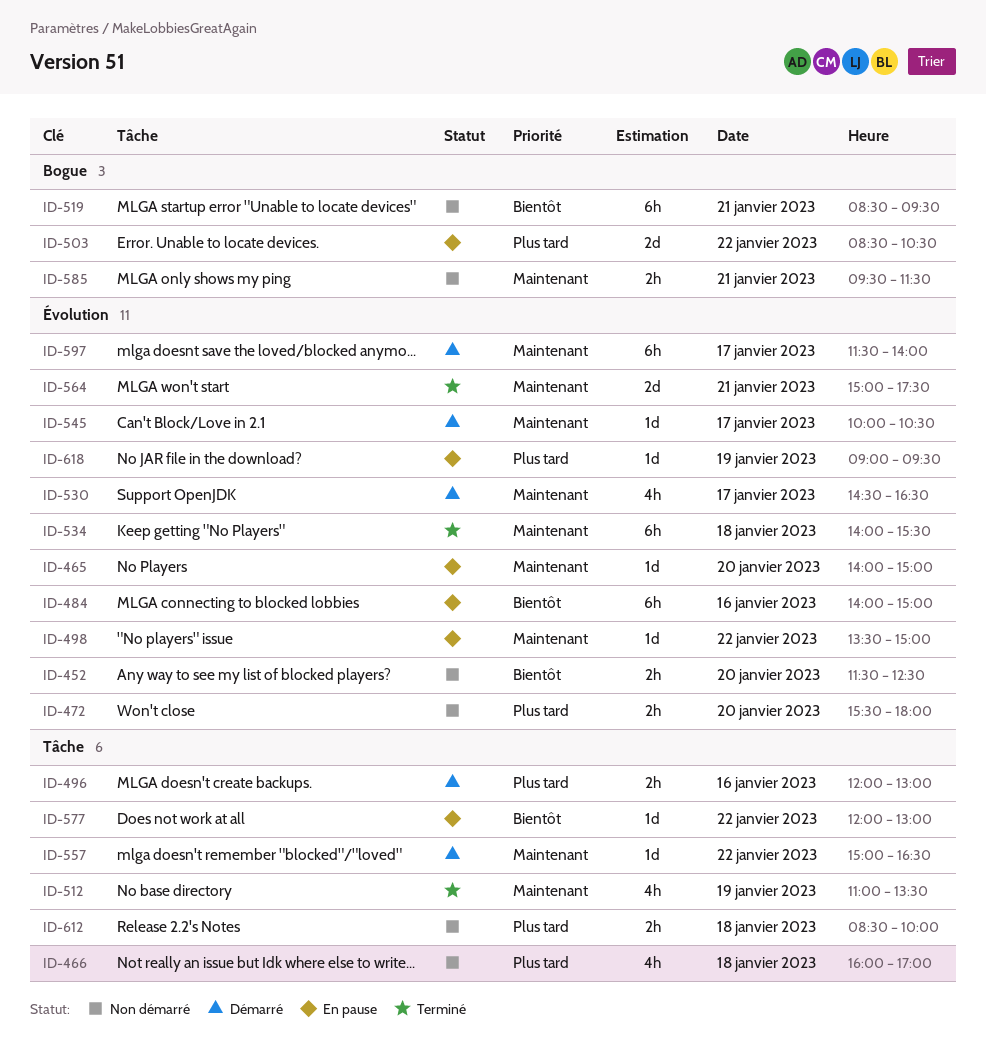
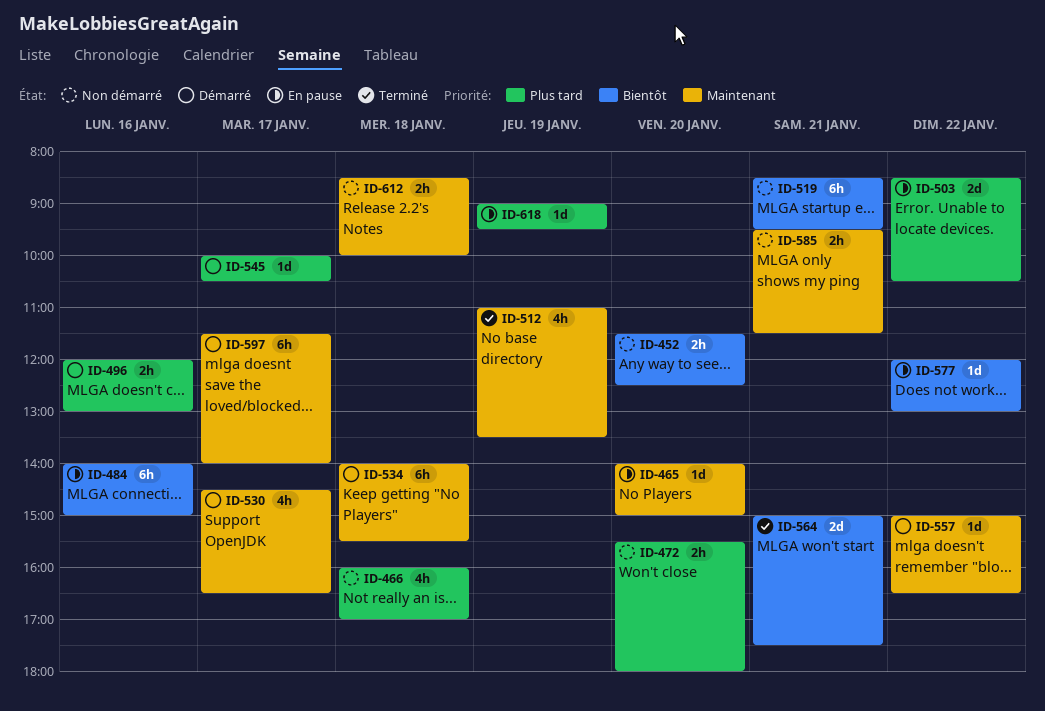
ID-498: present -> none
ID-534, status: Terminé -> Démarré
ID-545, priority: Maintenant -> Plus tard
ID-564, priority: Maintenant -> Bientôt
ID-612, priority: Plus tard -> Maintenant

